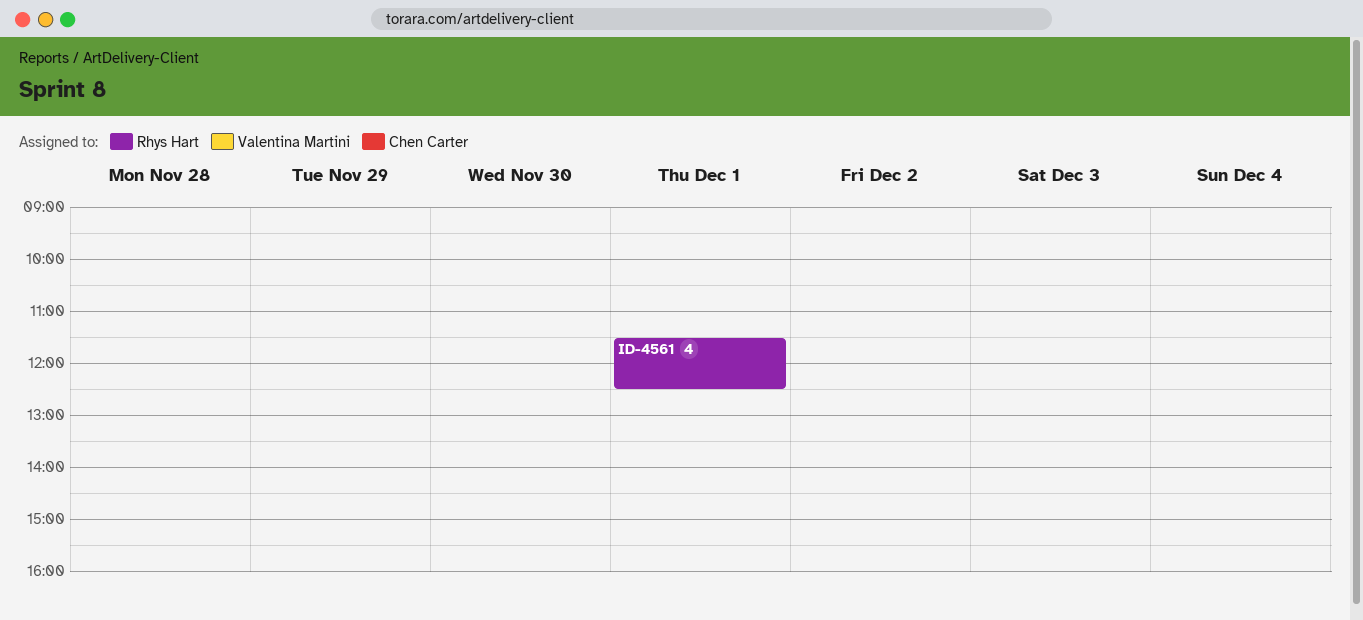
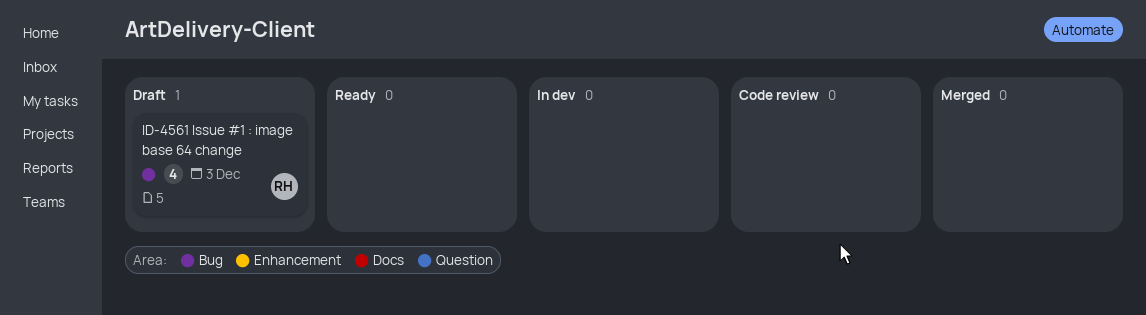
ID-4561, day: Dec 1 -> Dec 3

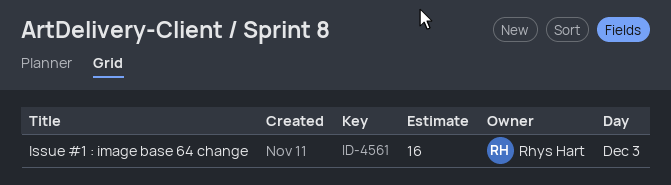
ID-4561, estimate: 4 -> 16

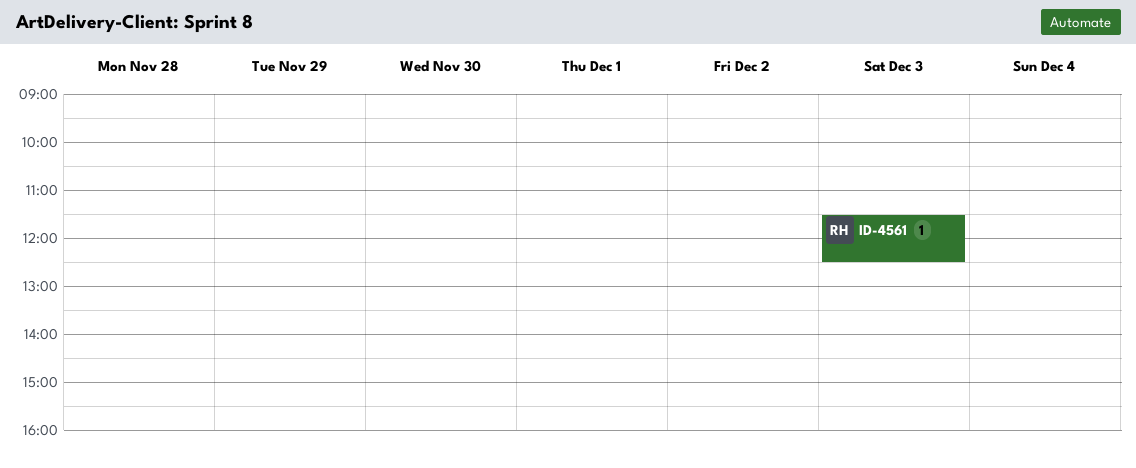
ID-4561, estimate: 16 -> 1

